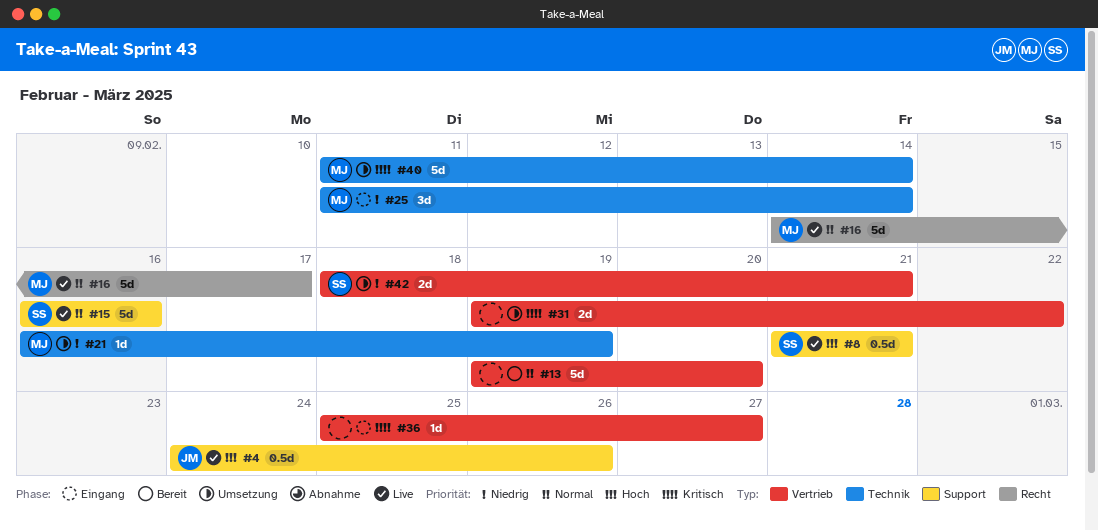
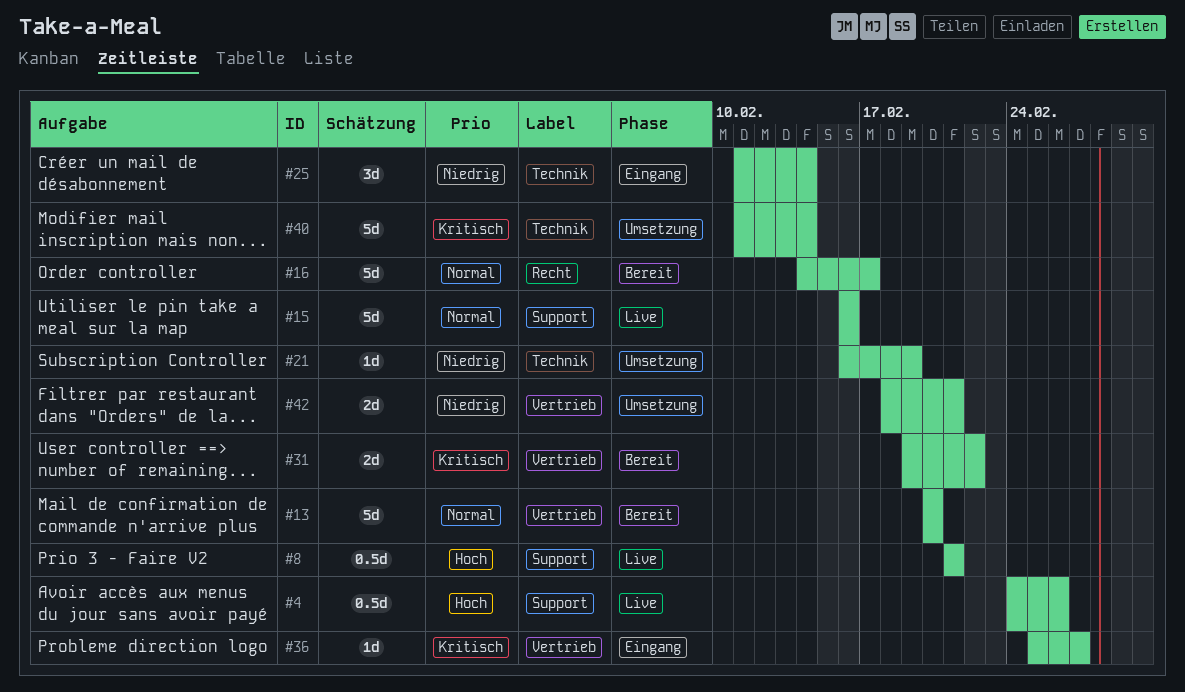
#13, start: Feb 19 -> Feb 20
#16, status: Live -> Bereit
#31, status: Umsetzung -> Bereit

